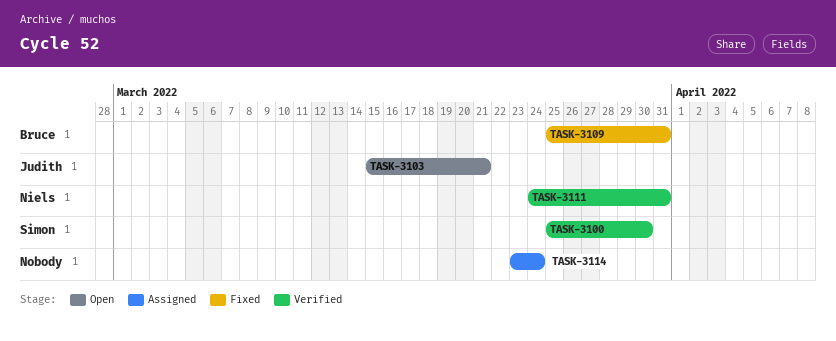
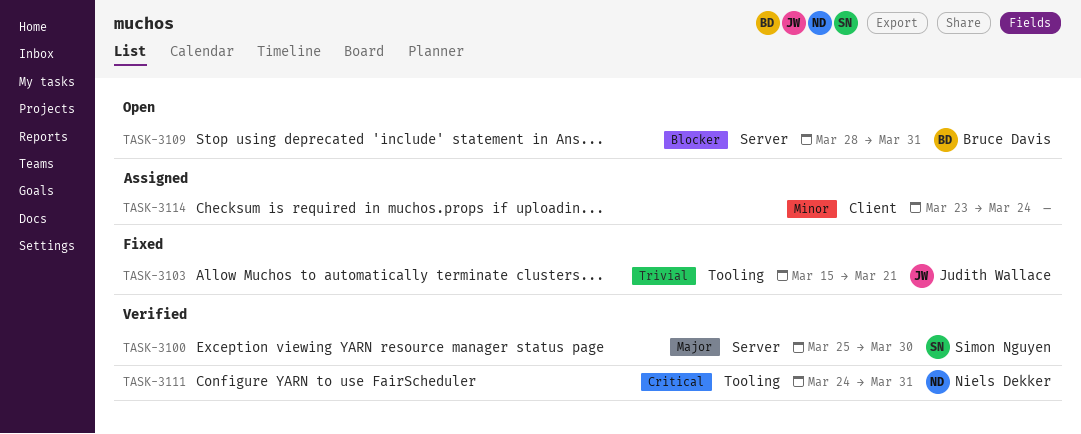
TASK-3103, status: Open -> Fixed
TASK-3109, status: Fixed -> Open
TASK-3109, start: Mar 25 -> Mar 28

